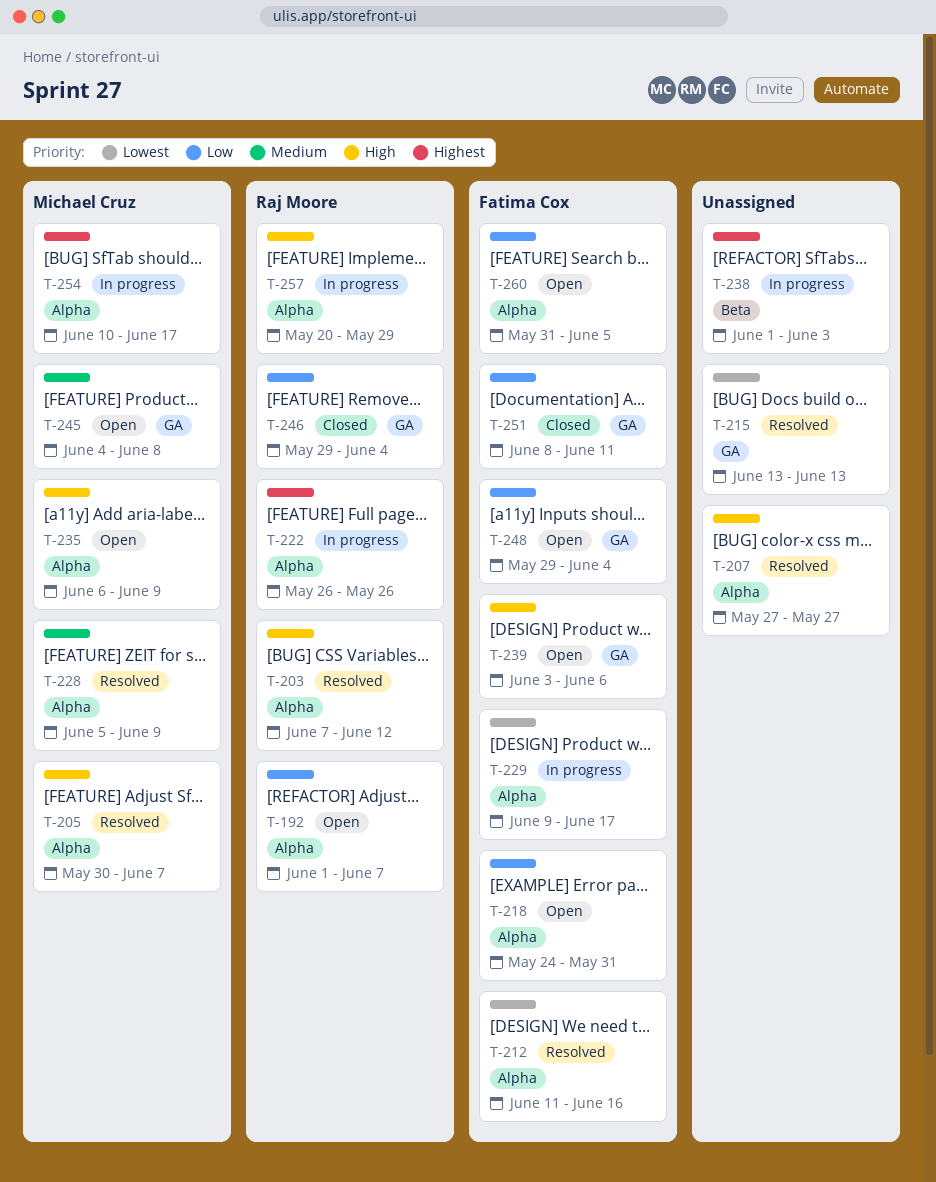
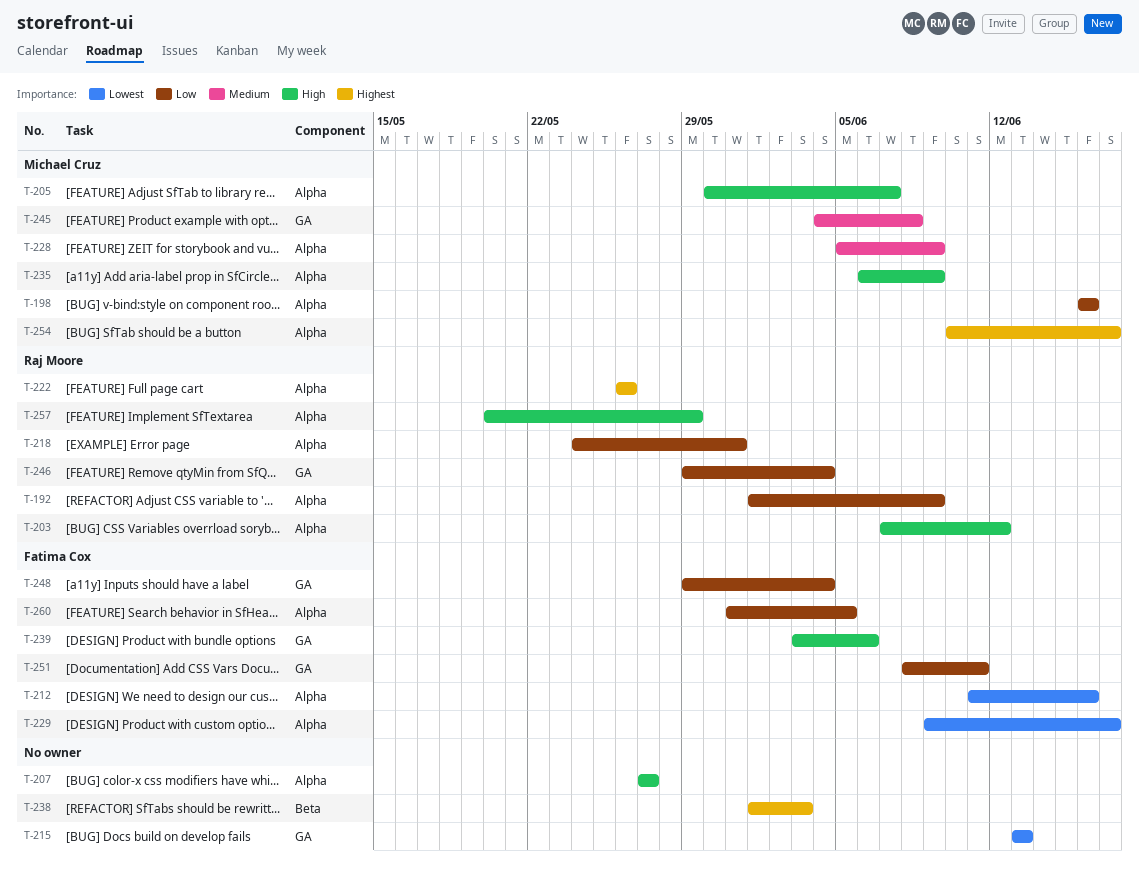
T-192, due: Jun 7 -> Jun 9
T-198: none -> present
T-218, owner: Fatima Cox -> Raj Moore

